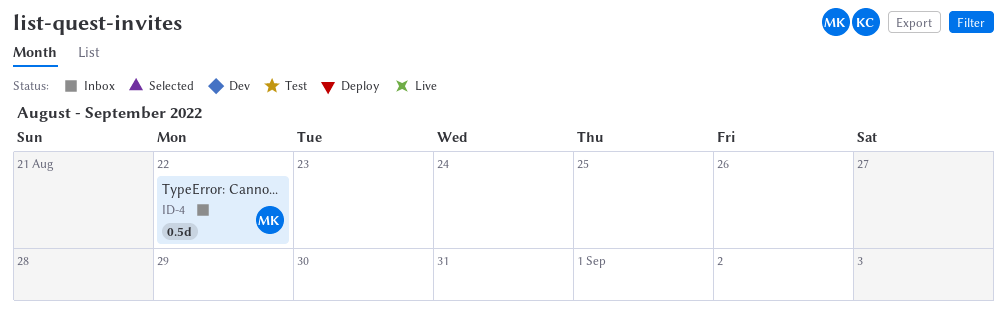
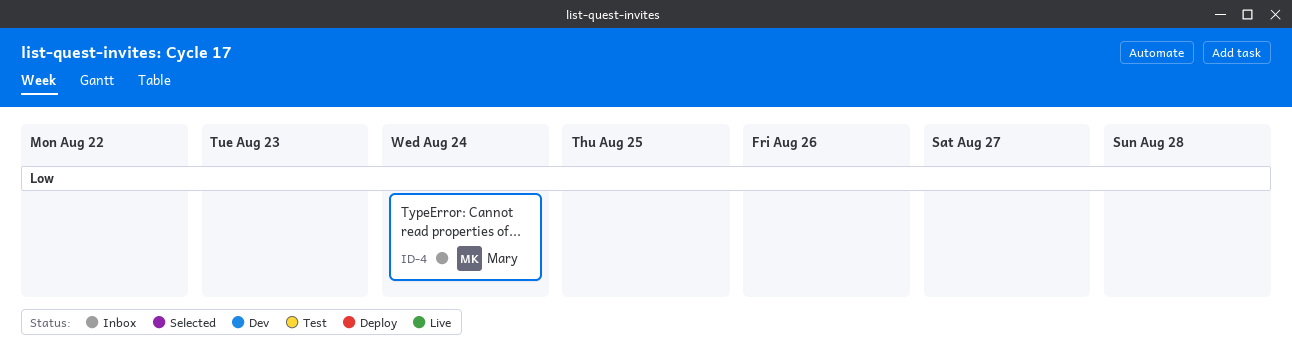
ID-4, due: Aug 22 -> Aug 24

